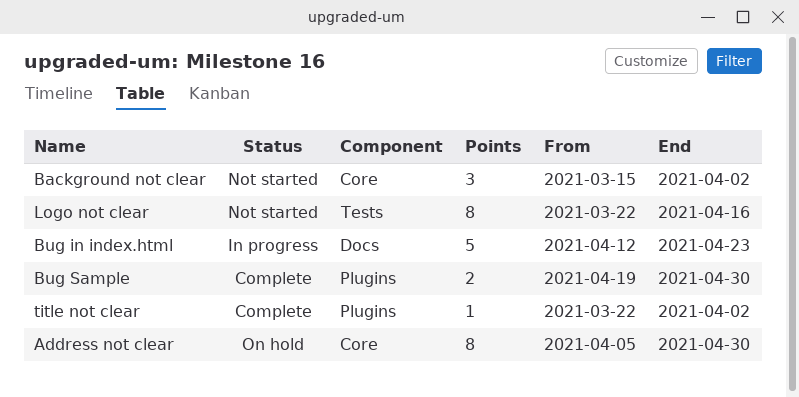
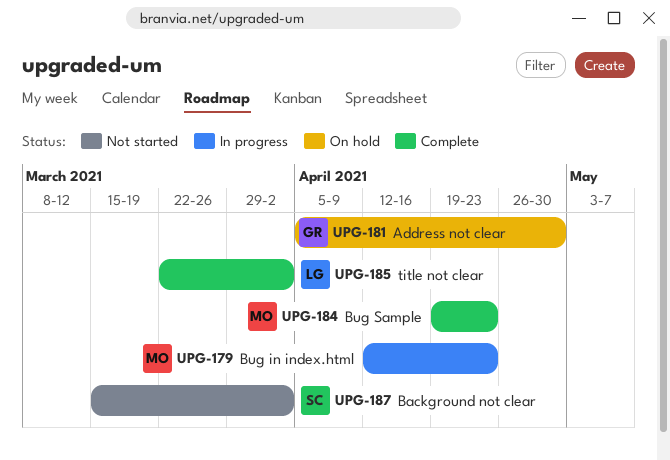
Bug Sample, due: Apr 30 -> Apr 23
Logo not clear: present -> none

